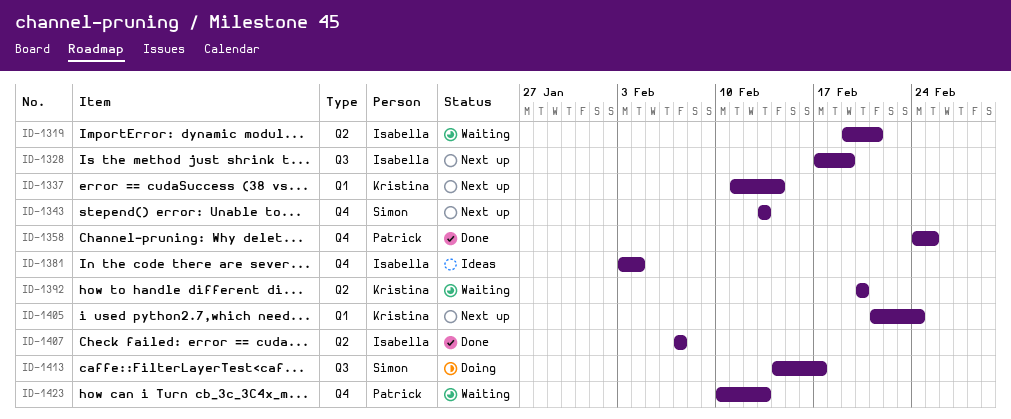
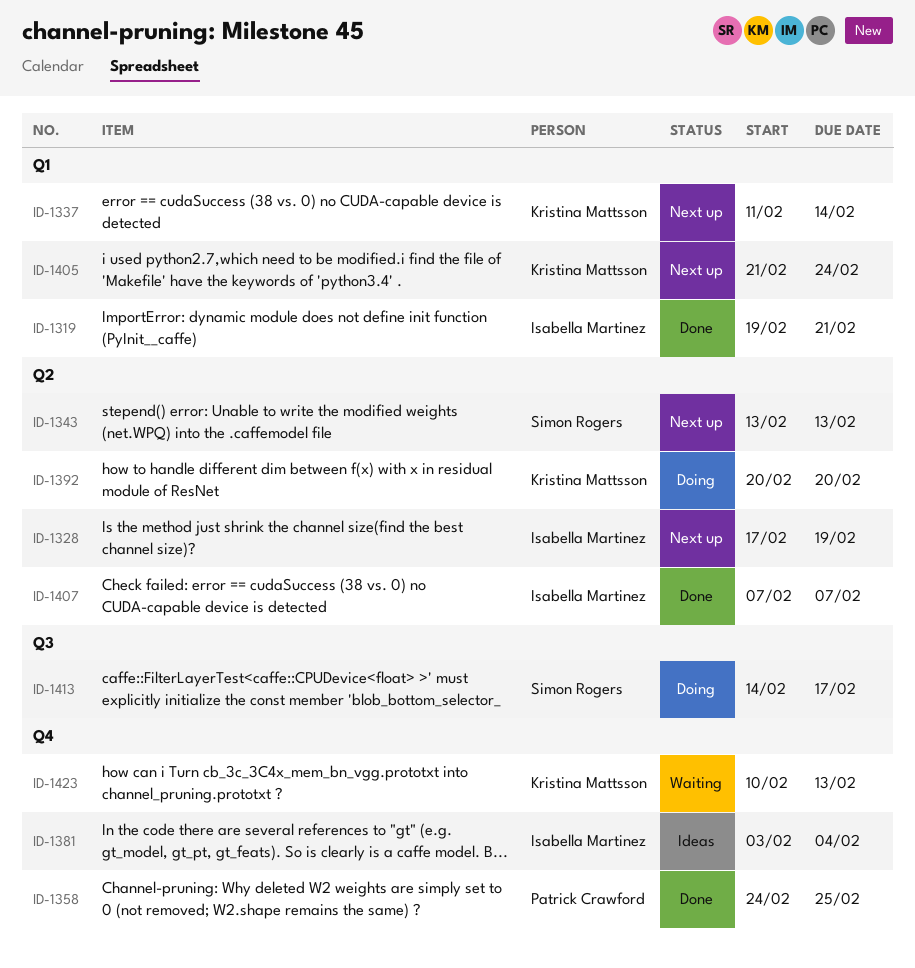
ID-1319, status: Waiting -> Done
ID-1319, label: Q2 -> Q1
ID-1328, label: Q3 -> Q2
ID-1343, label: Q4 -> Q2
ID-1392, status: Waiting -> Doing
ID-1423, owner: Patrick Crawford -> Kristina Mattsson

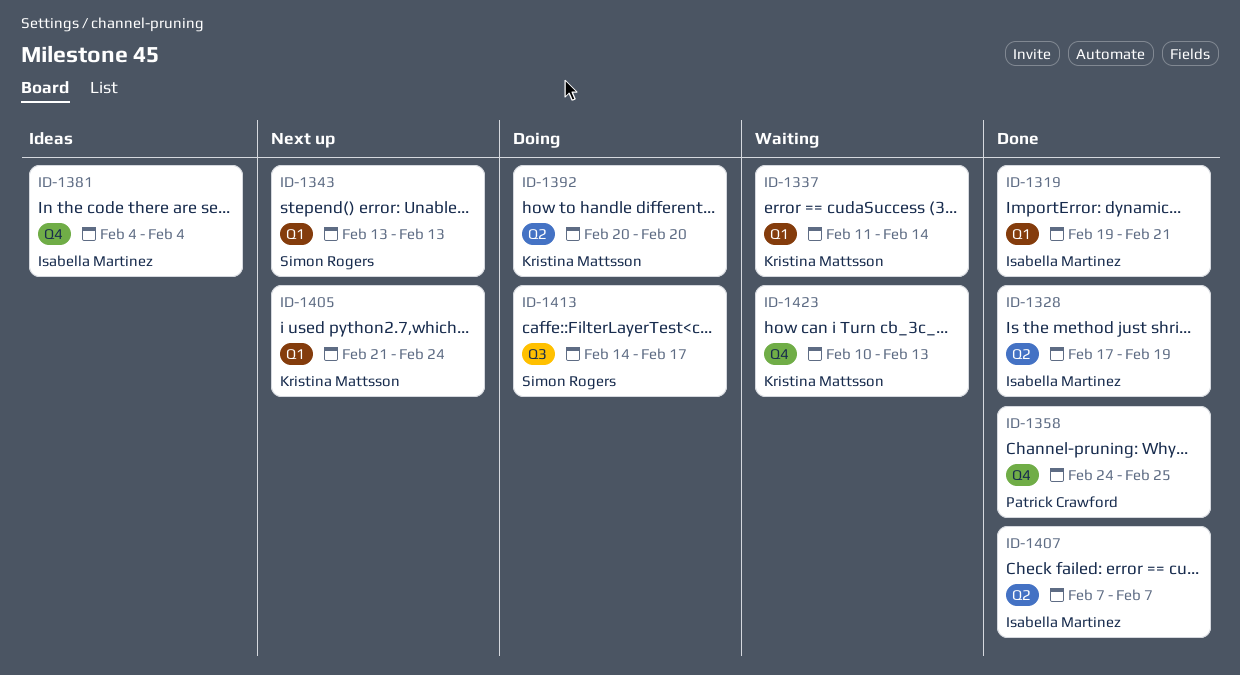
ID-1328, status: Next up -> Done
ID-1337, status: Next up -> Waiting
ID-1343, label: Q2 -> Q1
ID-1381, start: Feb 3 -> Feb 4

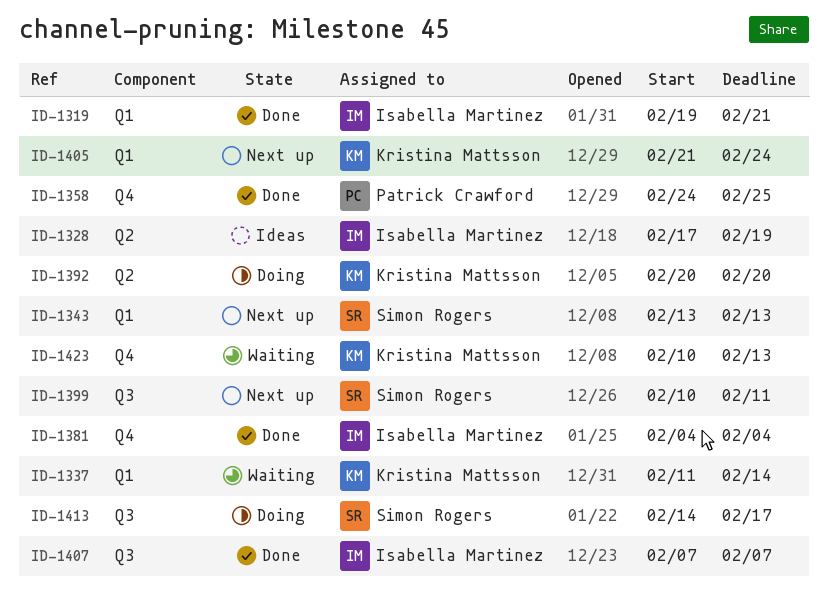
ID-1328, status: Done -> Ideas
ID-1381, status: Ideas -> Done
ID-1399: none -> present
ID-1407, label: Q2 -> Q3

